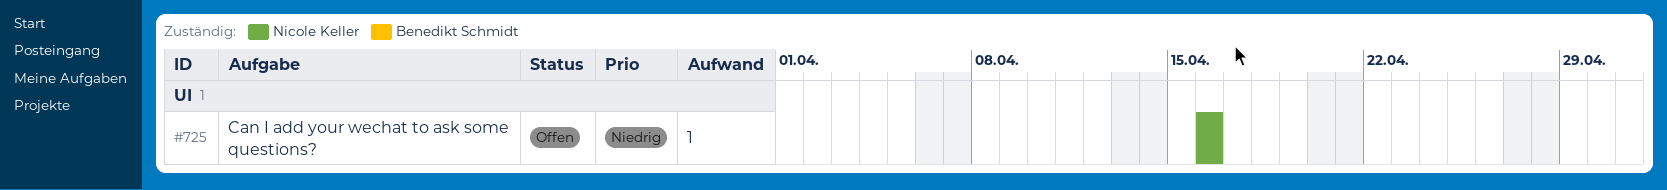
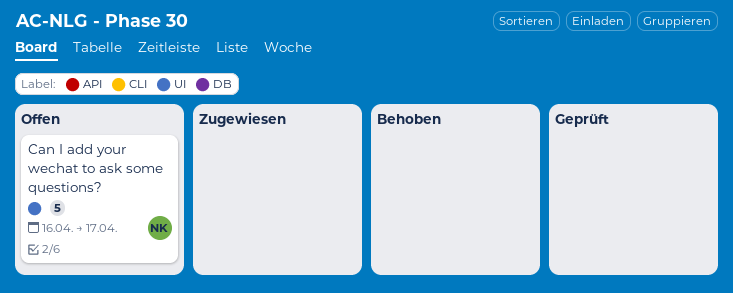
Can I add your wechat to ask some questions?, estimate: 1 -> 5
Can I add your wechat to ask some questions?, due: Apr 16 -> Apr 17

